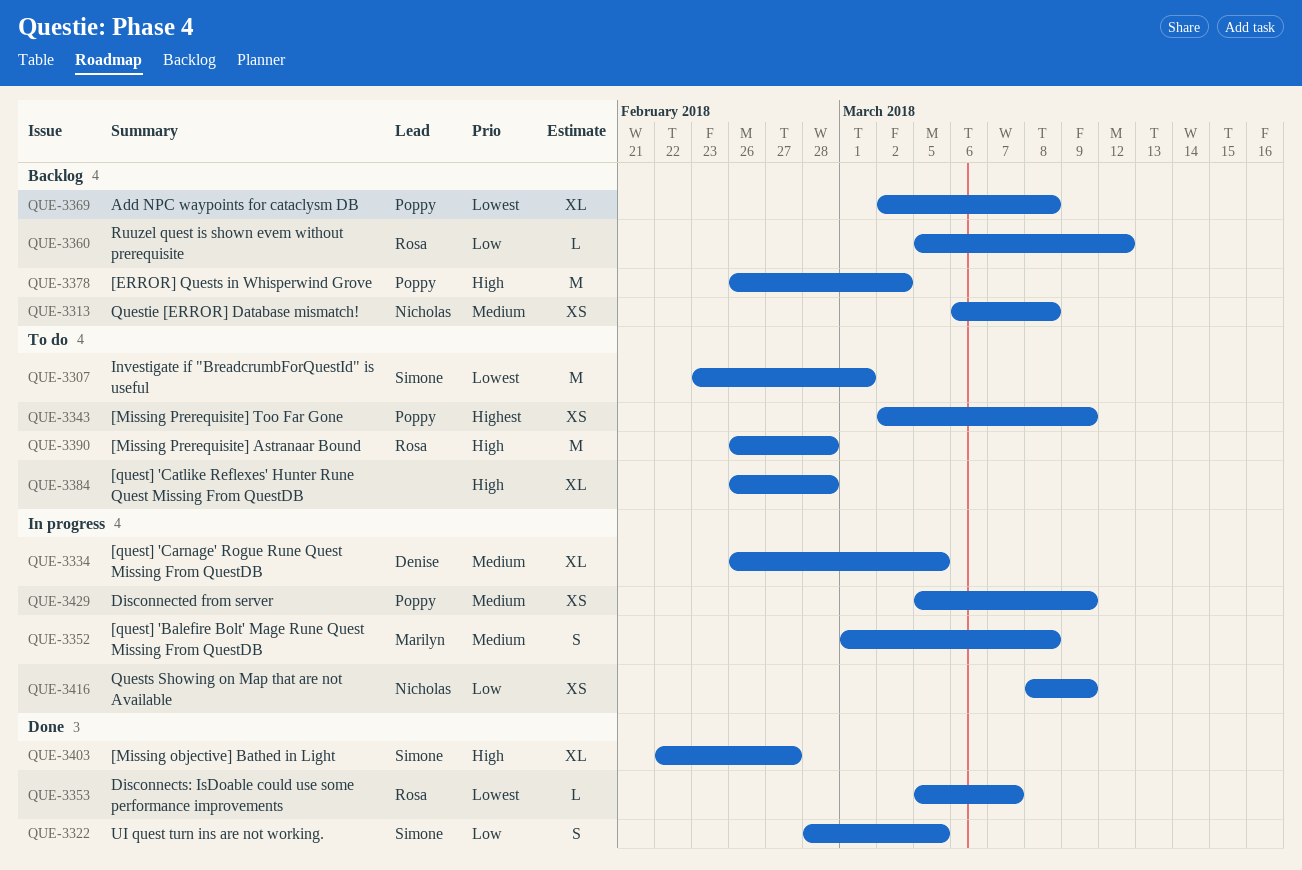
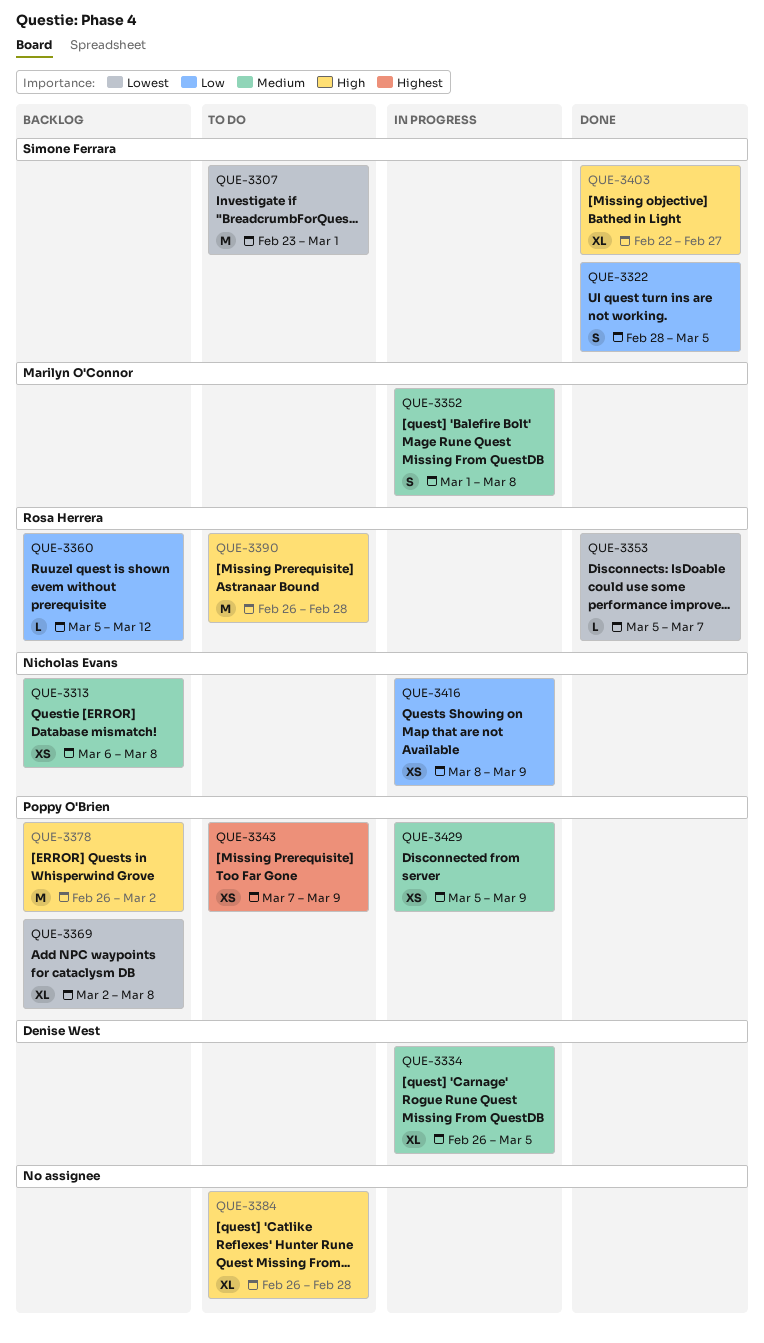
QUE-3343, start: Mar 2 -> Mar 7

